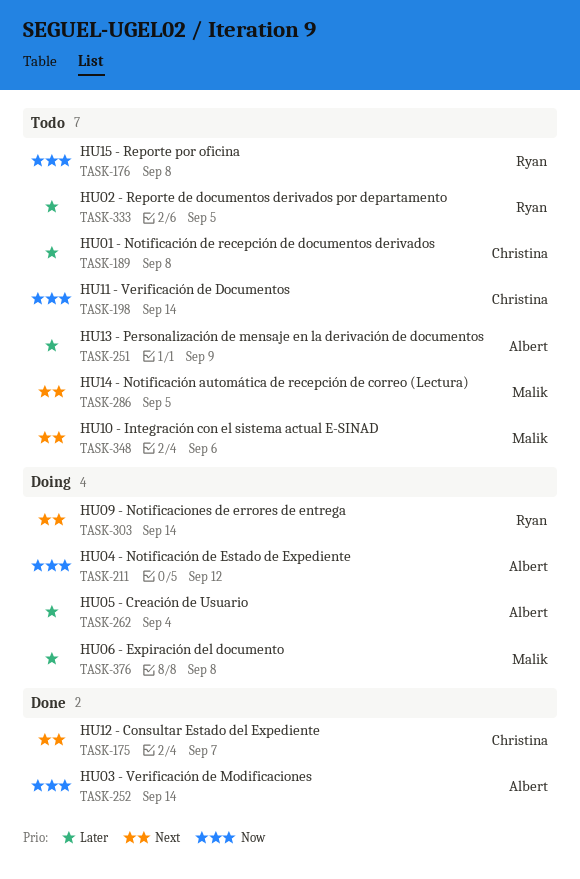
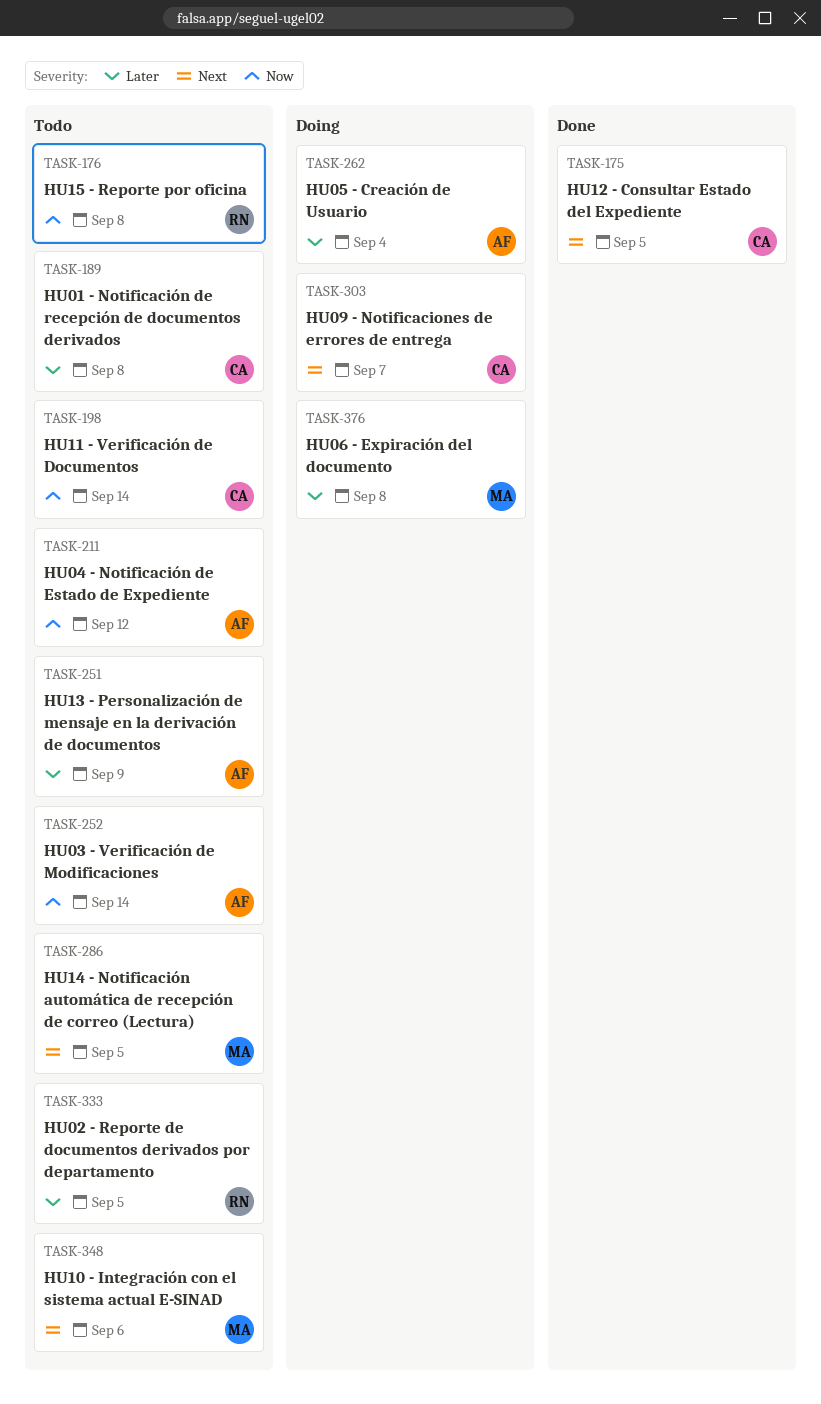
TASK-175, due: Sep 7 -> Sep 5
TASK-211, status: Doing -> Todo
TASK-252, status: Done -> Todo
TASK-303, owner: Ryan -> Christina
TASK-303, due: Sep 14 -> Sep 7

